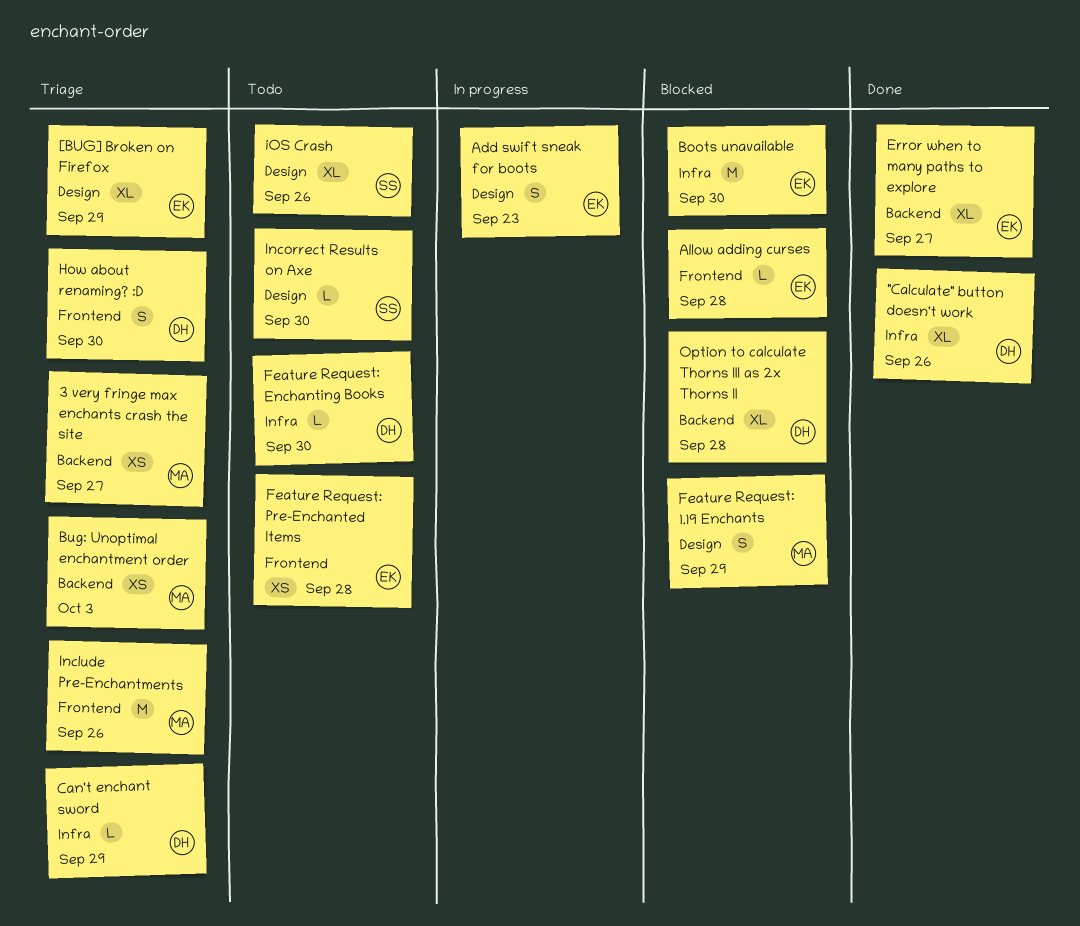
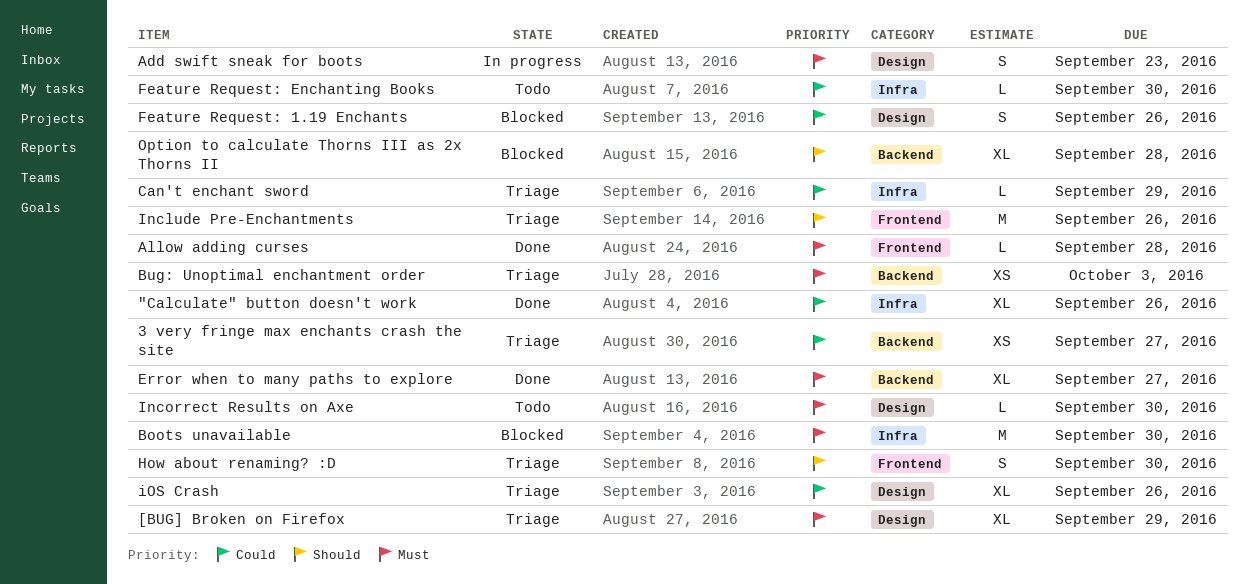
Allow adding curses, status: Blocked -> Done
Feature Request: 1.19 Enchants, due: Sep 29 -> Sep 26
Feature Request: Pre-Enchanted Items: present -> none
iOS Crash, status: Todo -> Triage

